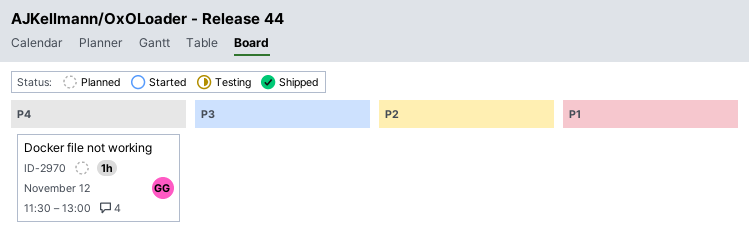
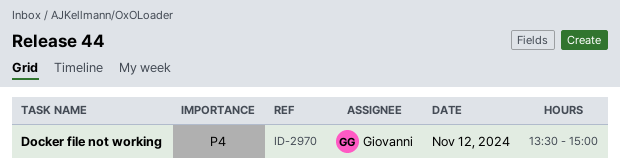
ID-2970, begins: 11:30 -> 13:30
ID-2970, ends: 13:00 -> 15:00

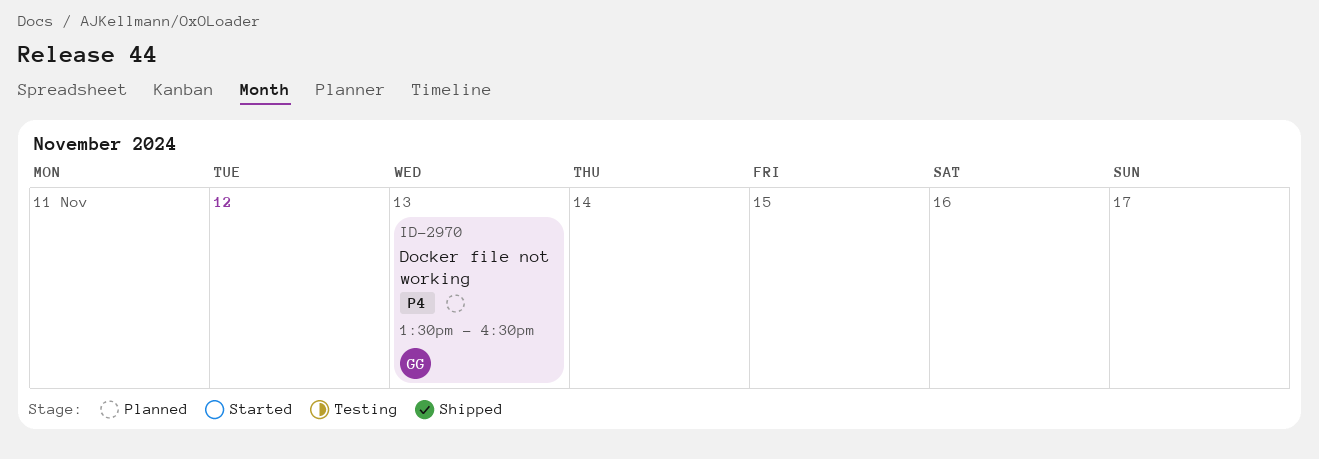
ID-2970, day: Nov 12 -> Nov 13
ID-2970, ends: 15:00 -> 16:30

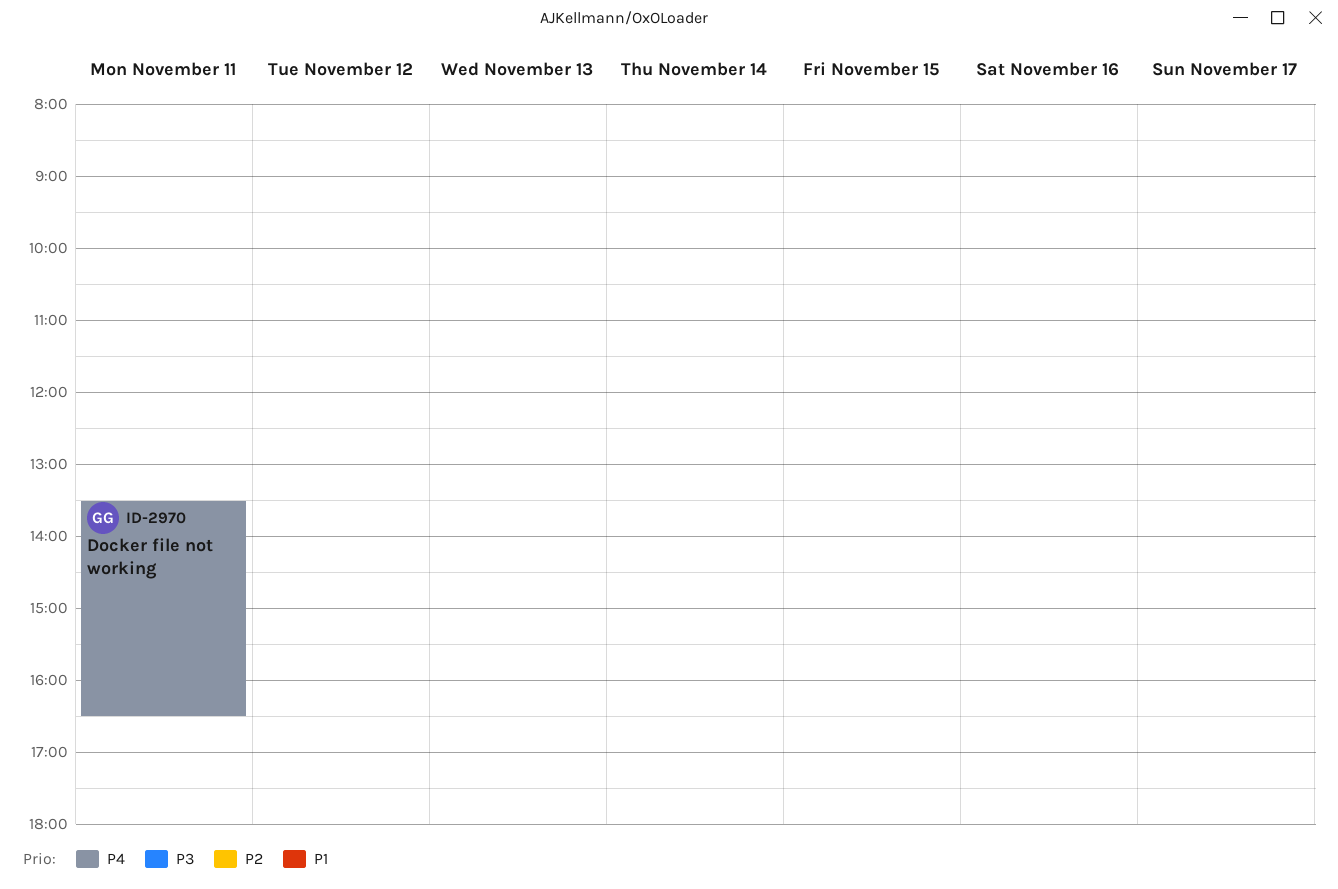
ID-2970, day: Nov 13 -> Nov 11

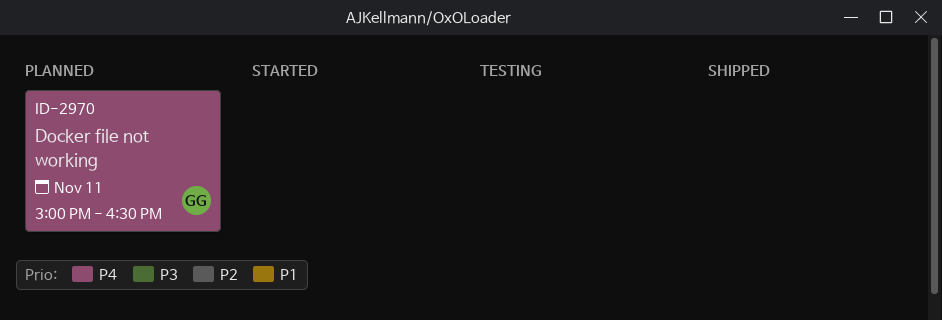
ID-2970, begins: 13:30 -> 15:00

